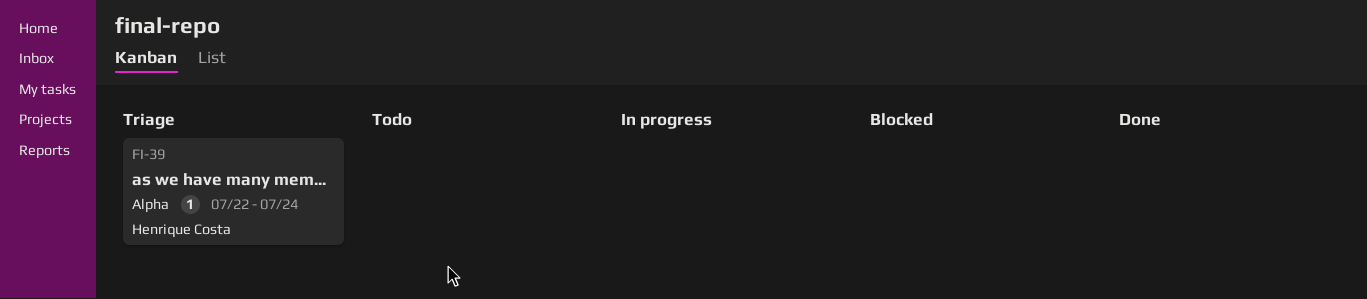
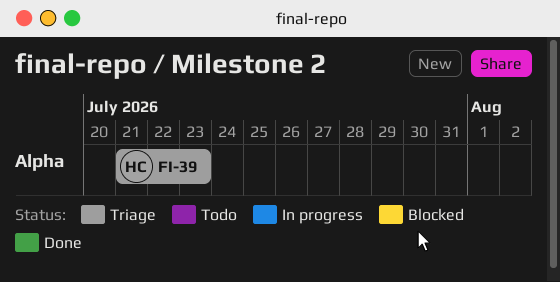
FI-39, start: Jul 22 -> Jul 21
FI-39, due: Jul 24 -> Jul 23

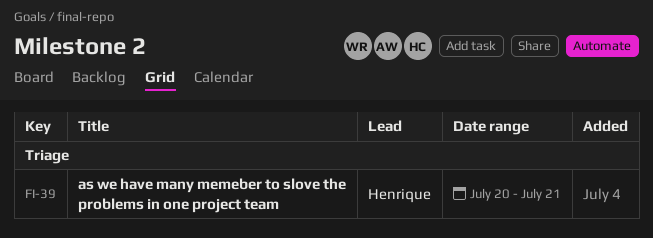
FI-39, start: Jul 21 -> Jul 20
FI-39, due: Jul 23 -> Jul 21

